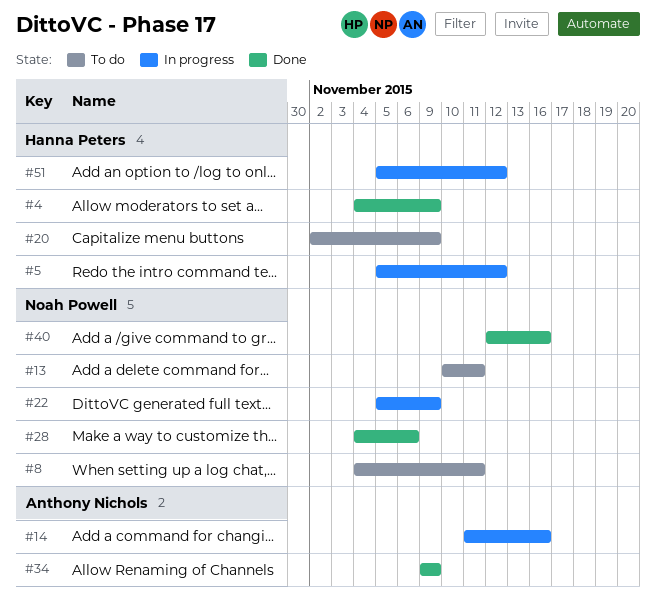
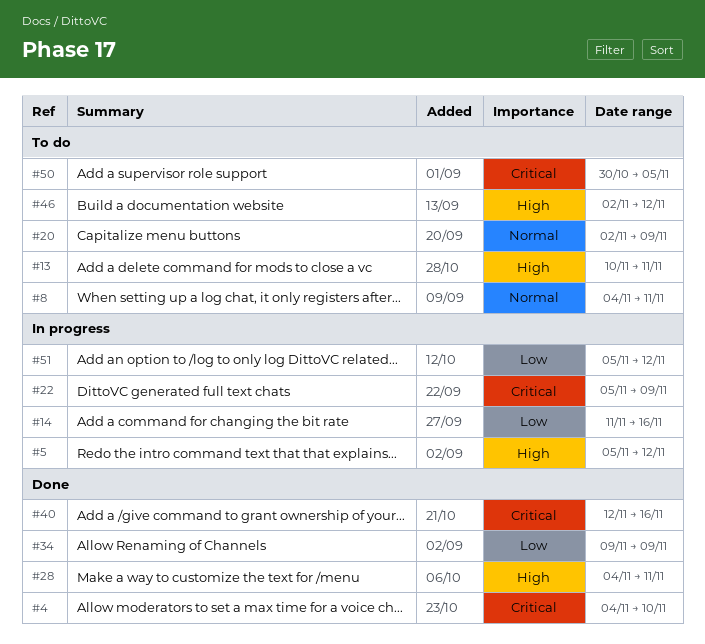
#4, due: Nov 9 -> Nov 10
#28, due: Nov 6 -> Nov 11
#46: none -> present
#50: none -> present

